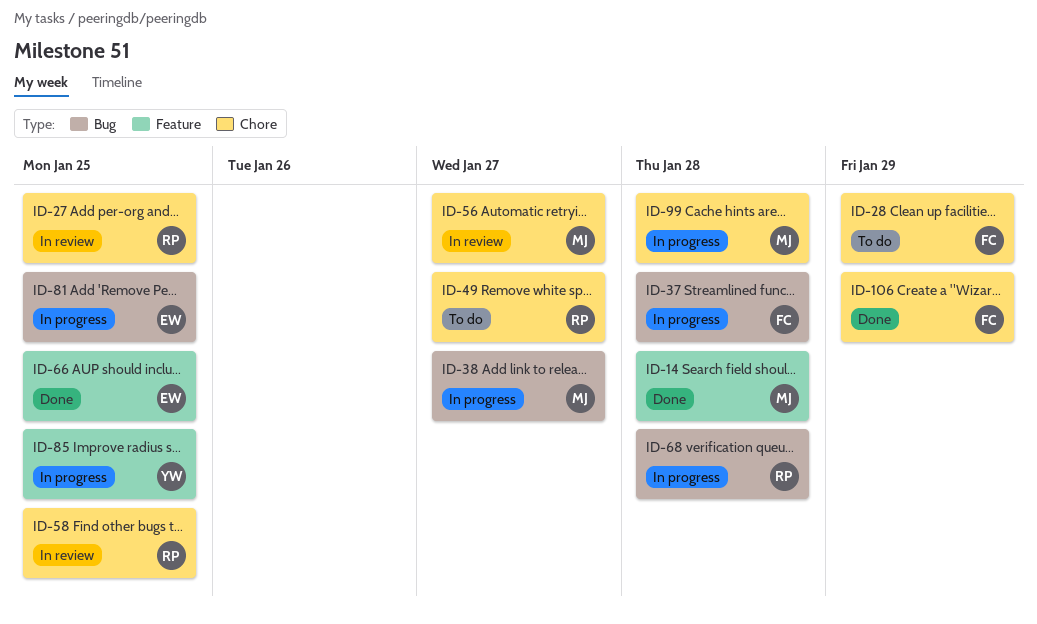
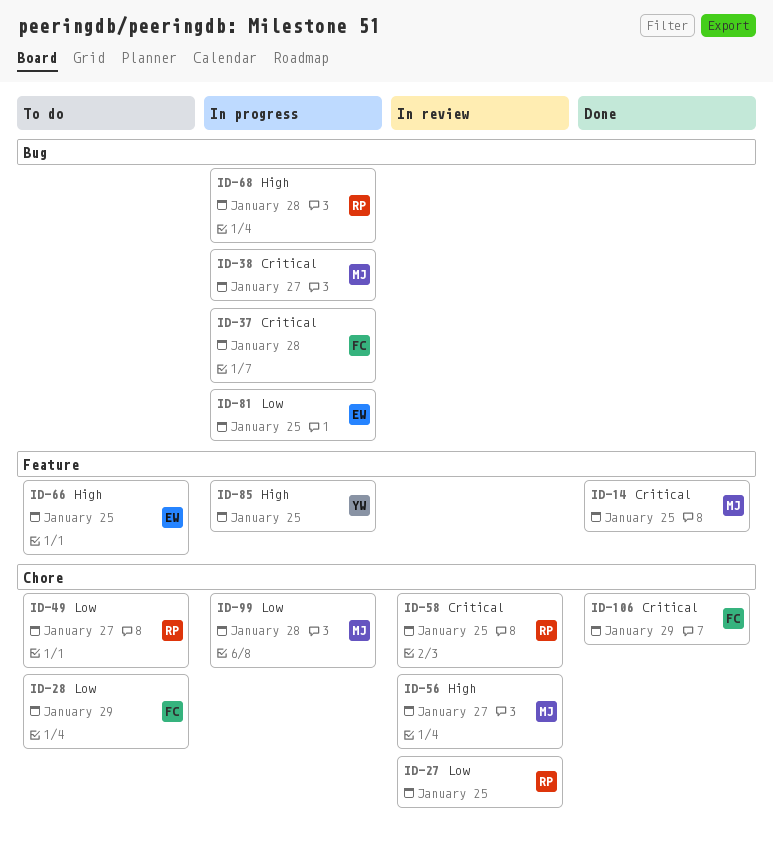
ID-14, due: Jan 28 -> Jan 25
ID-66, status: Done -> To do

